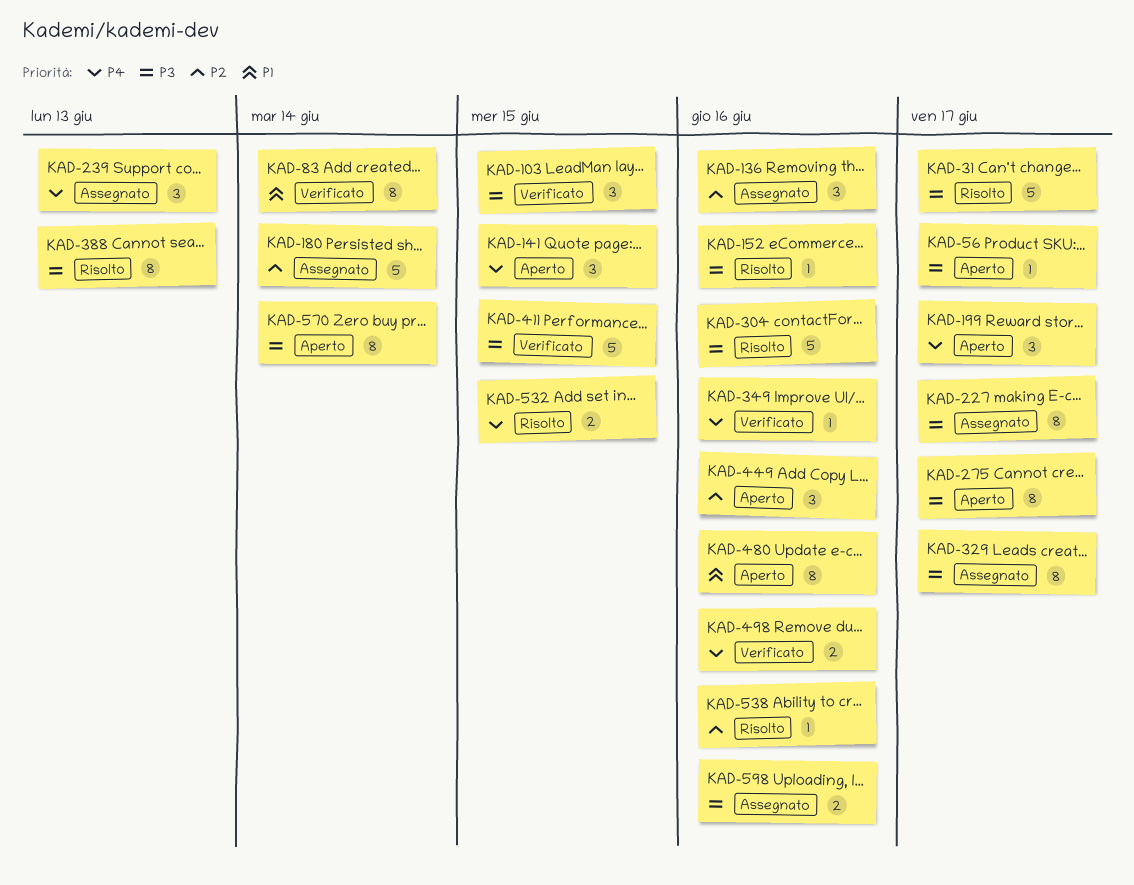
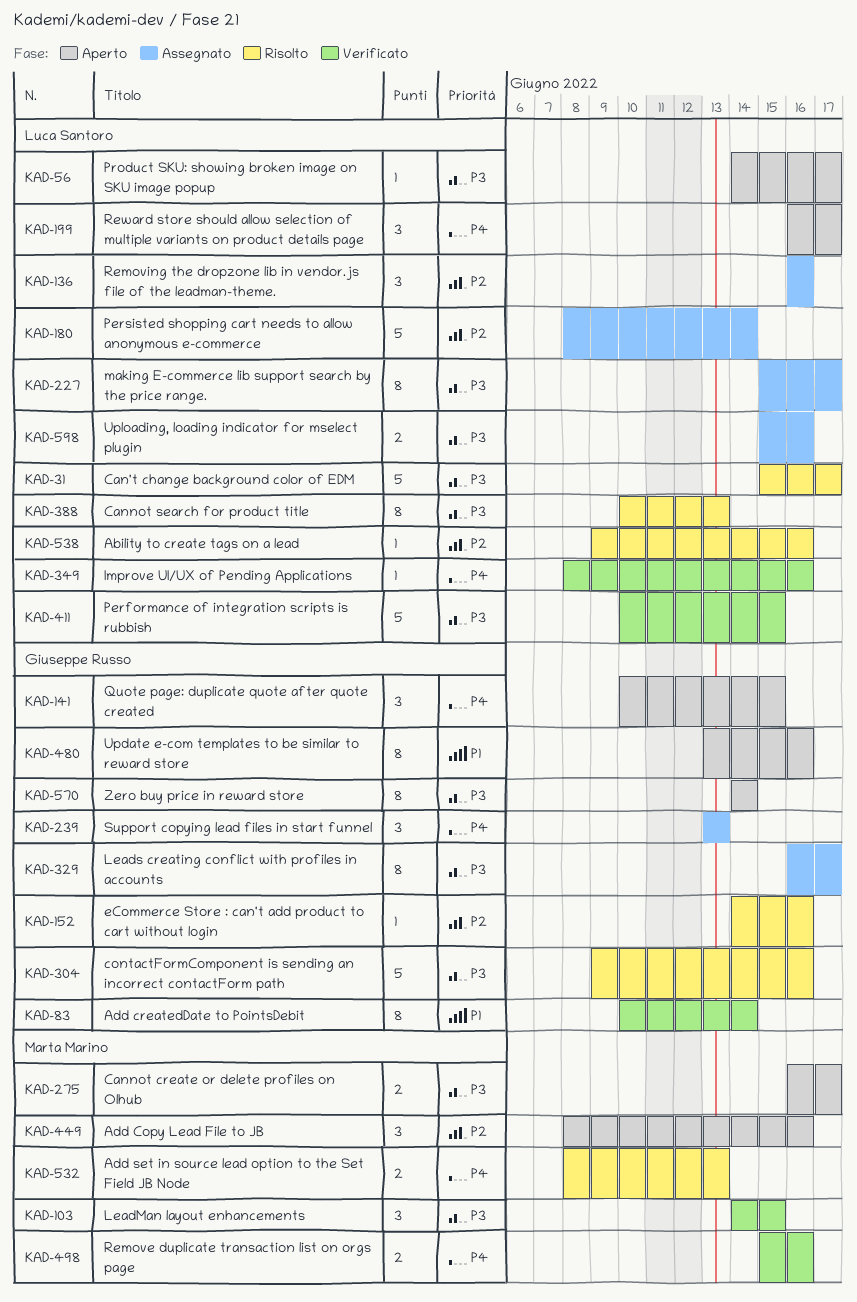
KAD-152, priority: P3 -> P2
KAD-275, estimate: 8 -> 2
KAD-532, due: Jun 15 -> Jun 13

